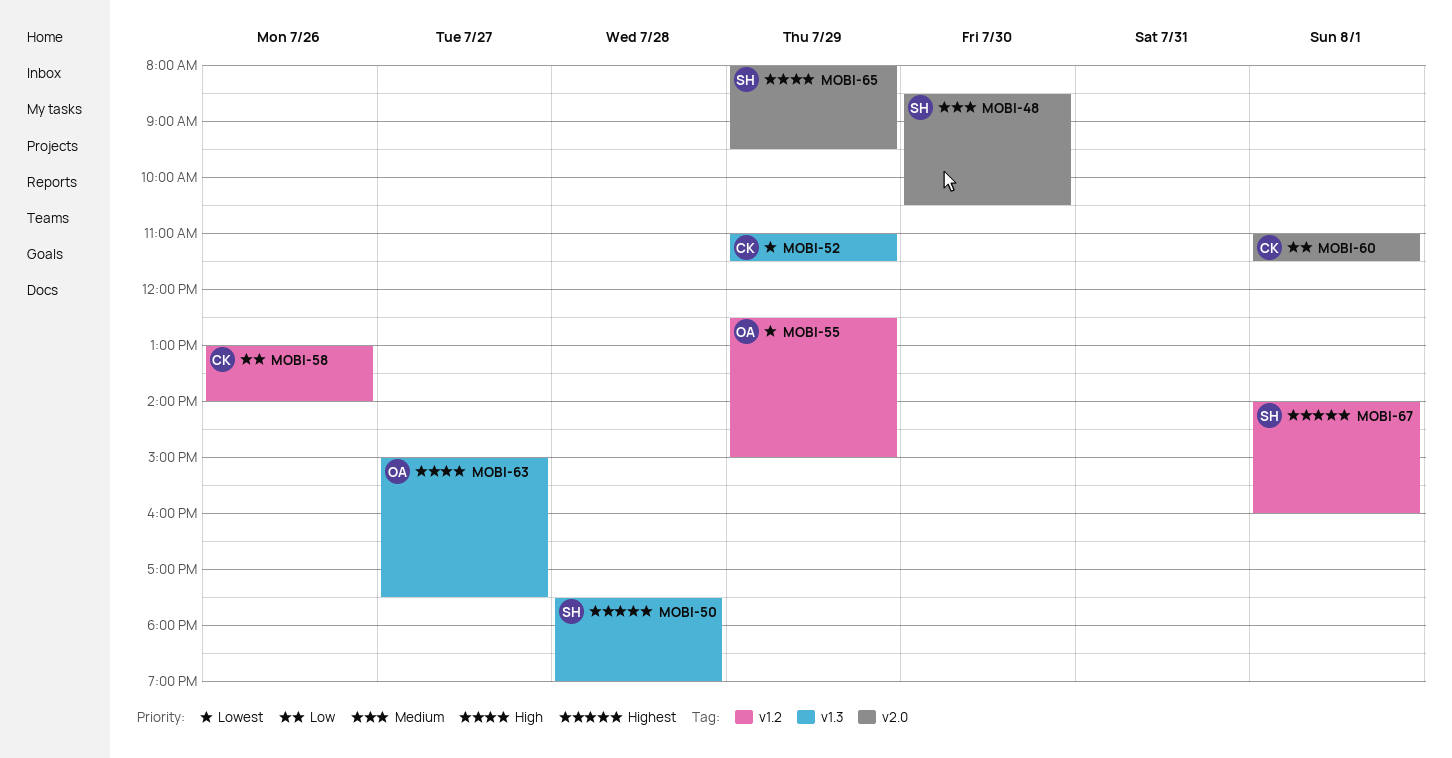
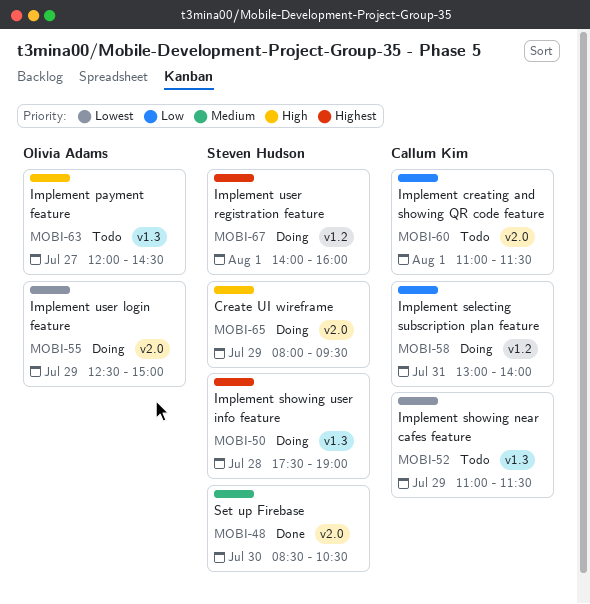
MOBI-55, label: v1.2 -> v2.0
MOBI-58, day: Jul 26 -> Jul 31
MOBI-63, begins: 15:00 -> 12:00
MOBI-63, ends: 17:30 -> 14:30

